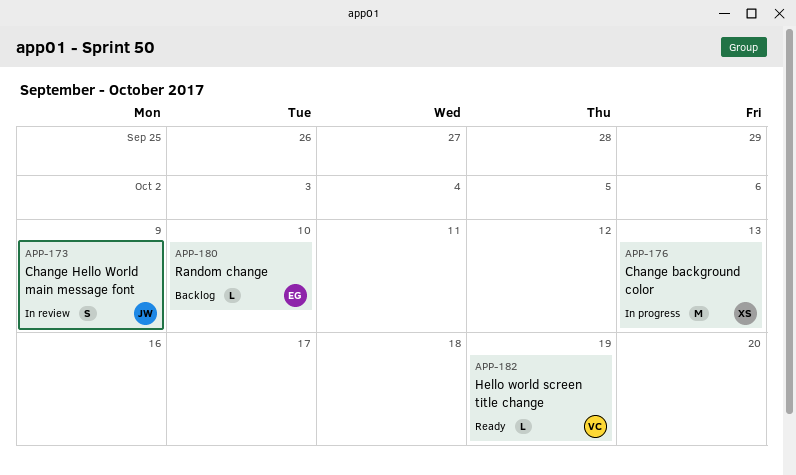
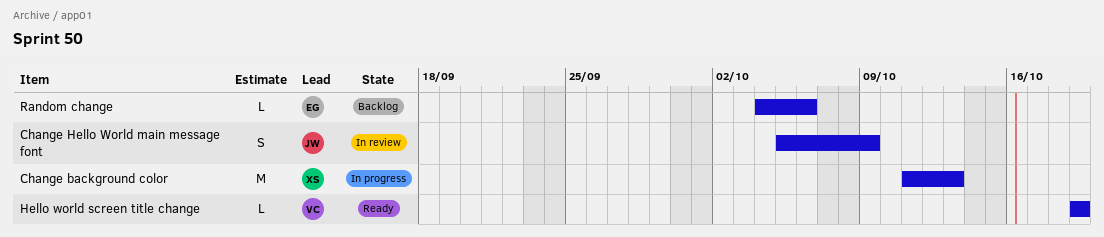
Random change, due: Oct 10 -> Oct 6

